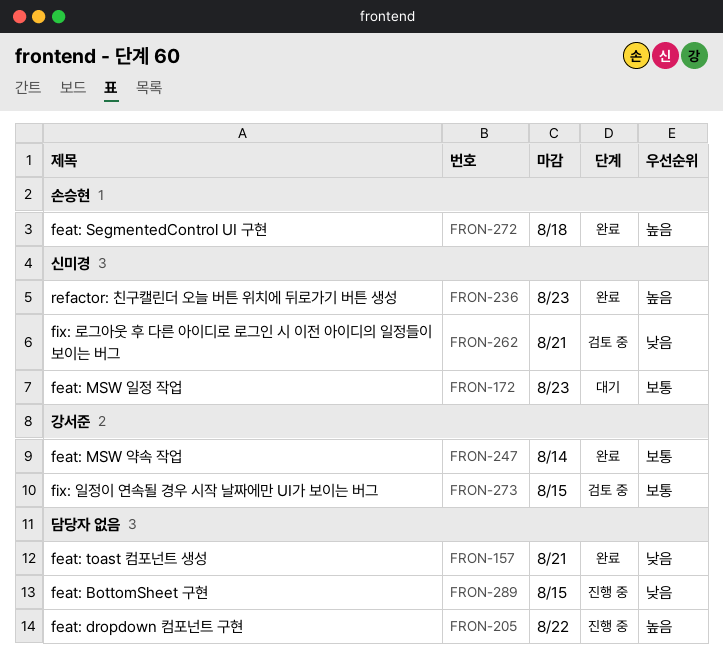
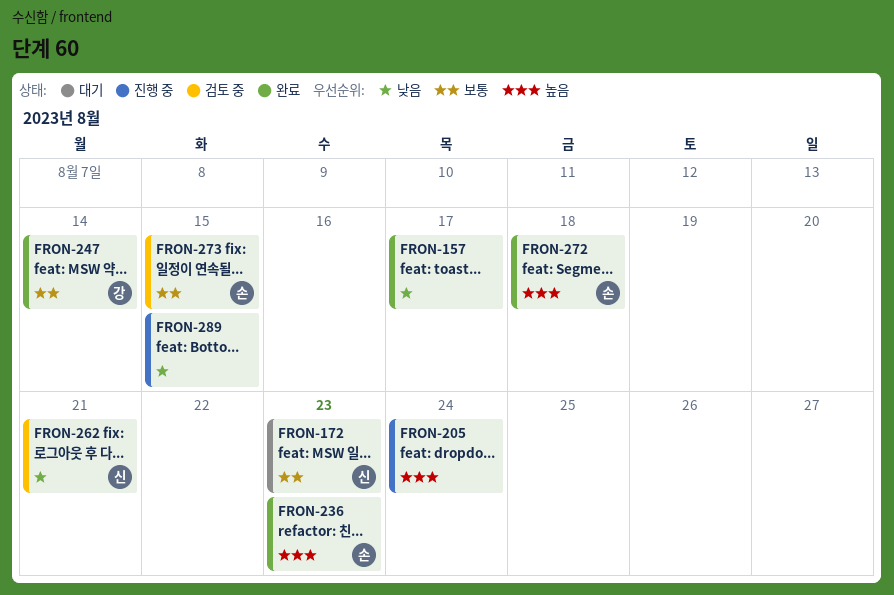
FRON-157, due: Aug 21 -> Aug 17
FRON-205, due: Aug 22 -> Aug 24
FRON-236, owner: 신미경 -> 손승현
FRON-273, owner: 강서준 -> 손승현

